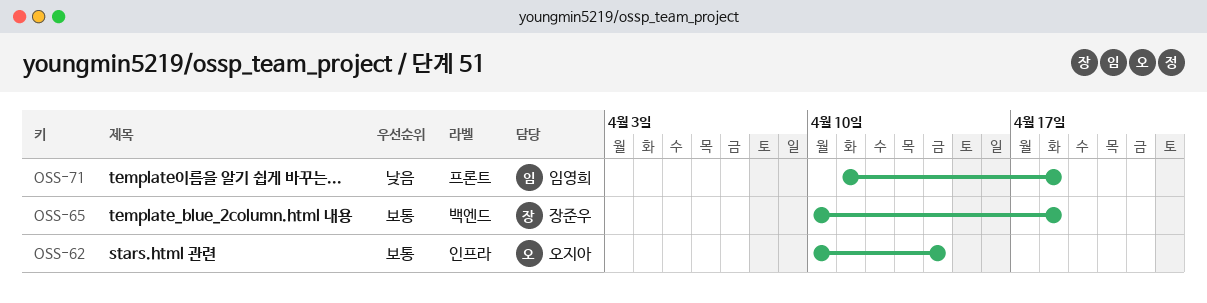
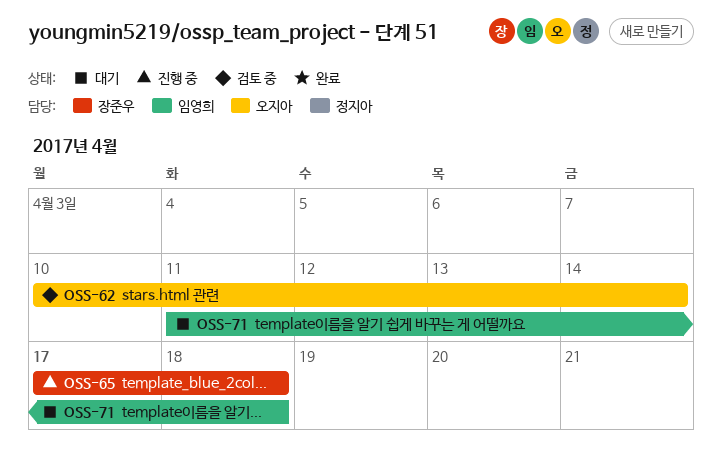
OSS-65, start: Apr 10 -> Apr 17

